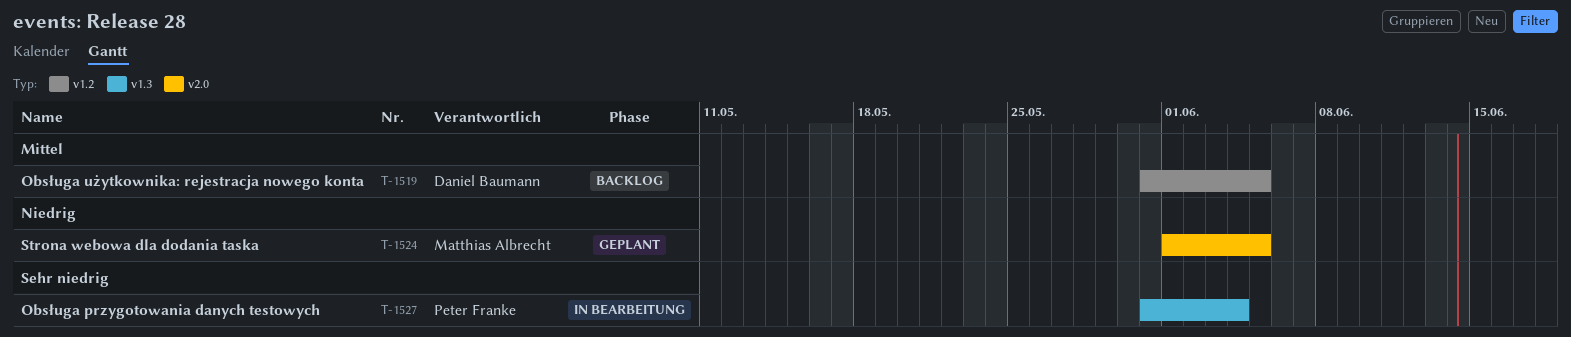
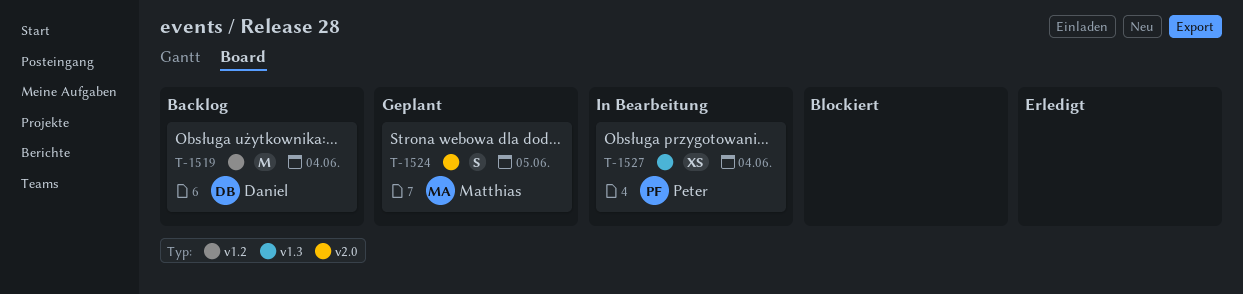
T-1519, due: Jun 5 -> Jun 4

